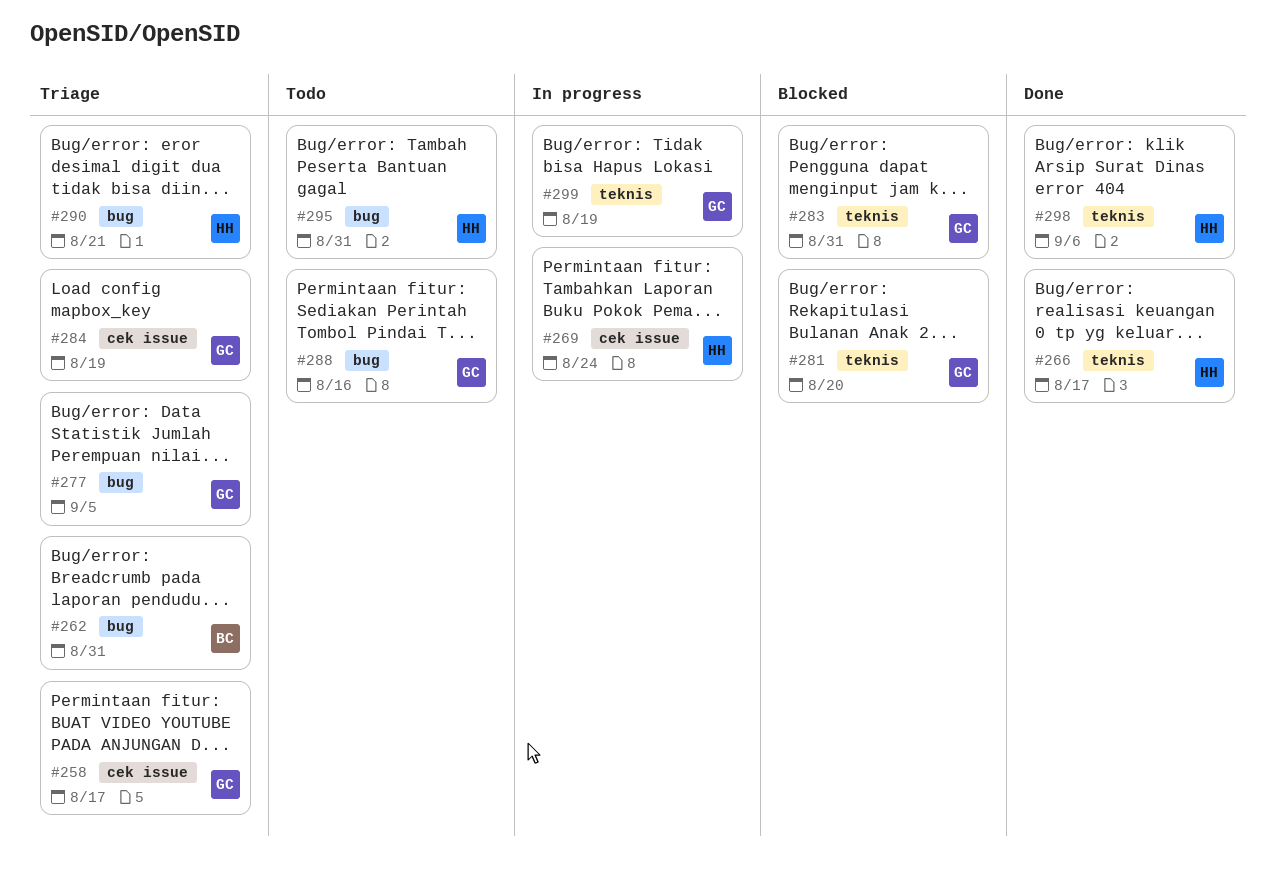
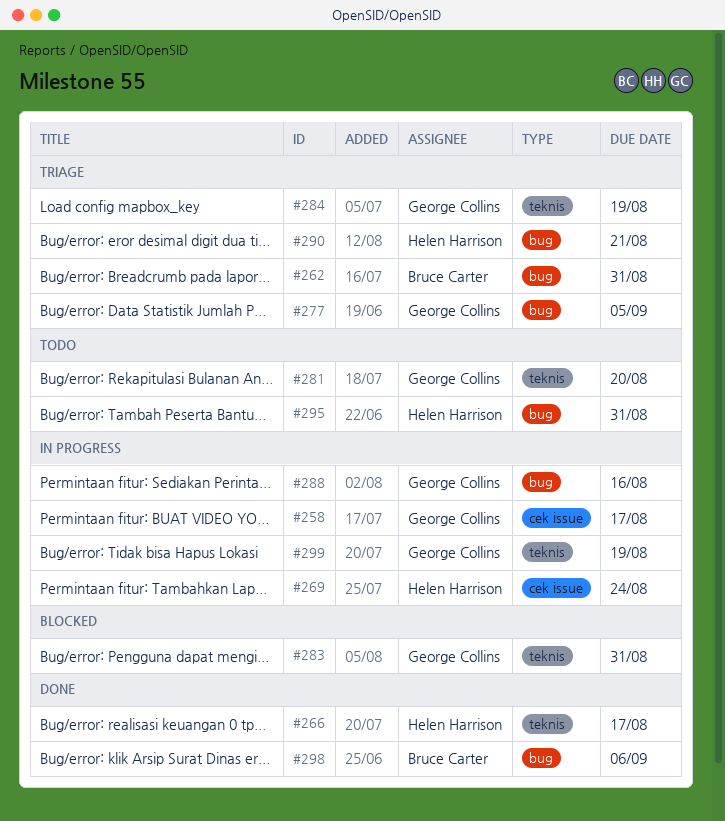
#258, status: Triage -> In progress
#281, status: Blocked -> Todo
#284, label: cek issue -> teknis
#288, status: Todo -> In progress
#298, owner: Helen Harrison -> Bruce Carter
#298, label: teknis -> bug

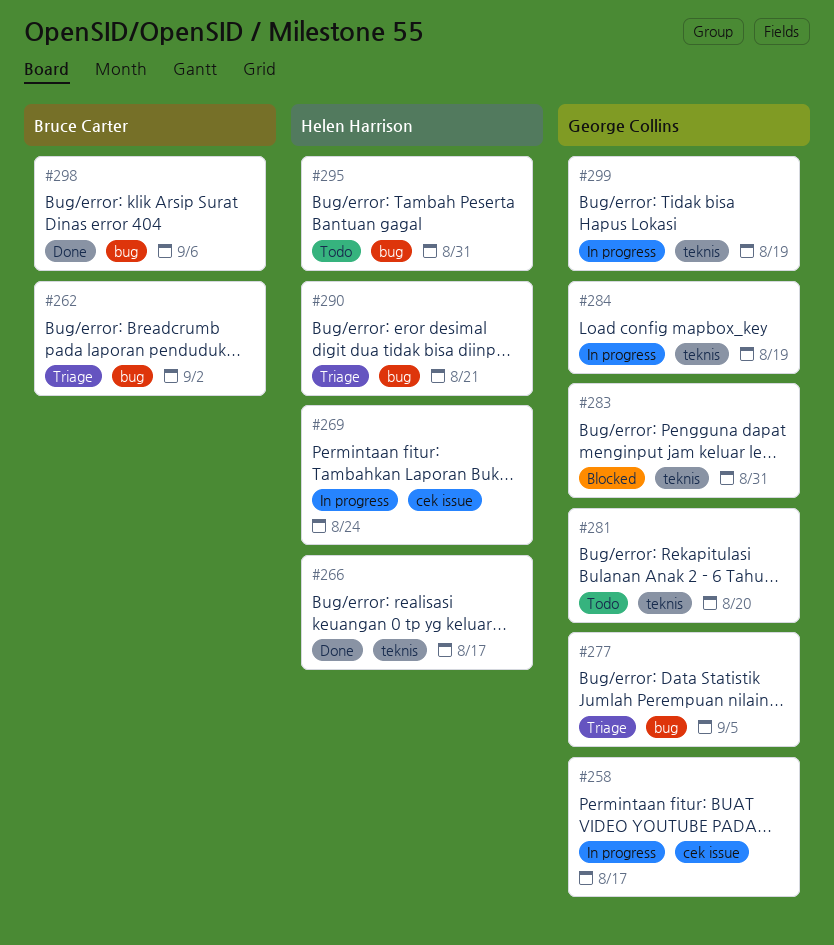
#262, due: Aug 31 -> Sep 2
#284, status: Triage -> In progress
#288: present -> none

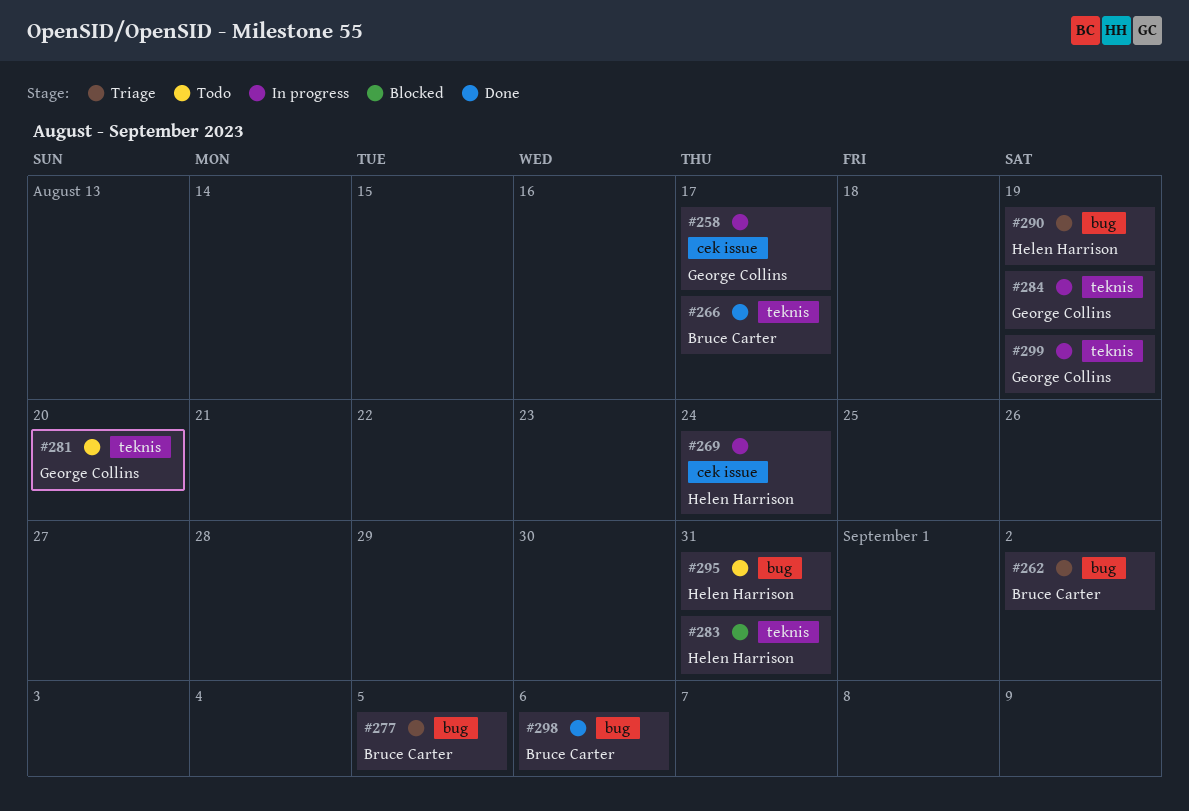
#266, owner: Helen Harrison -> Bruce Carter
#277, owner: George Collins -> Bruce Carter
#283, owner: George Collins -> Helen Harrison
#290, due: Aug 21 -> Aug 19

